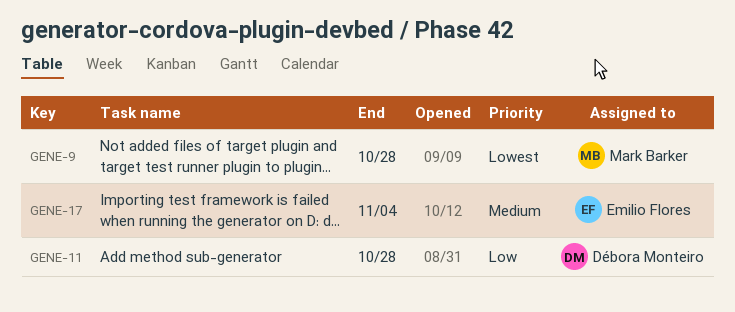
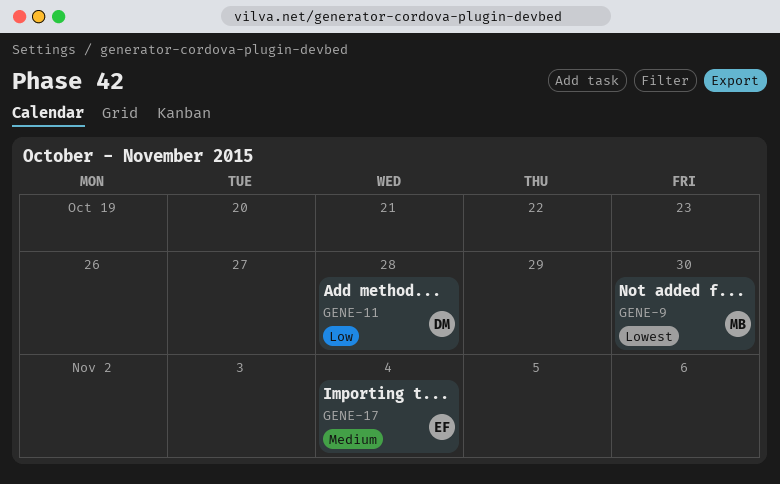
GENE-9, due: Oct 28 -> Oct 30

